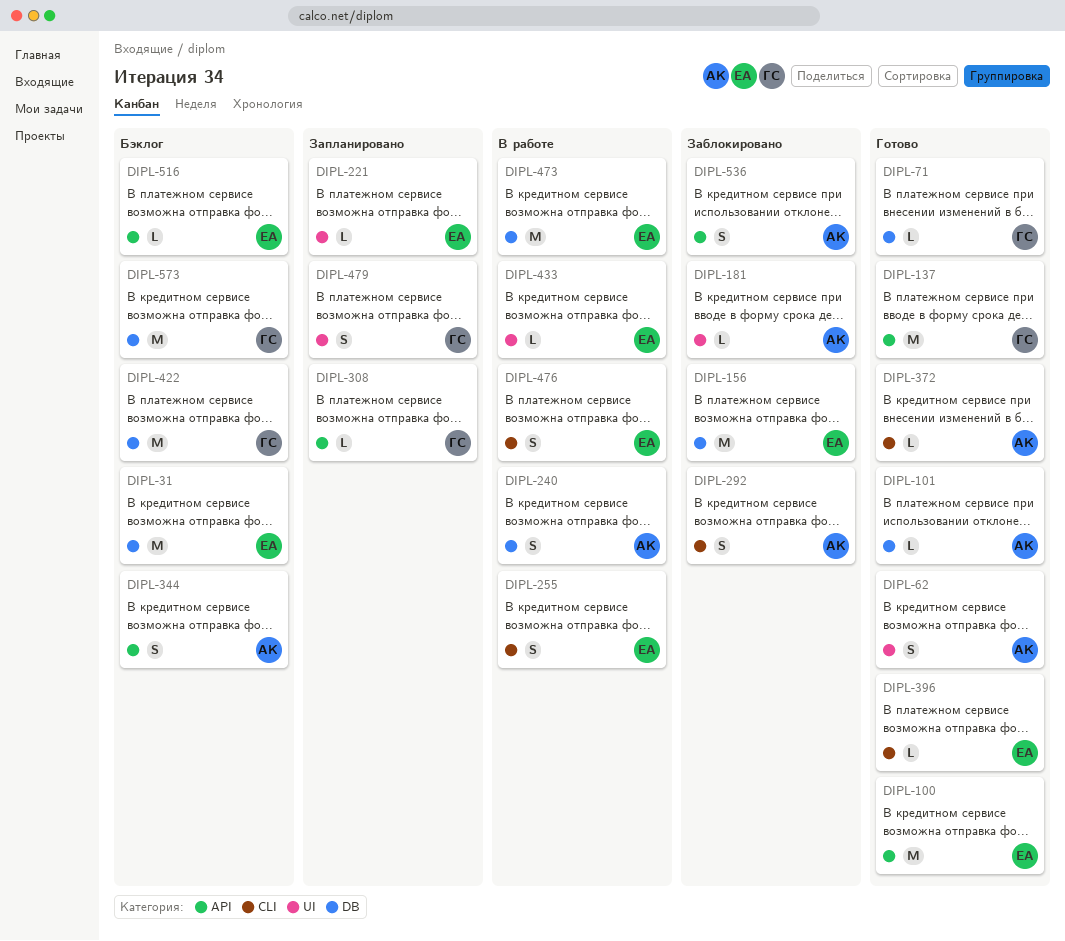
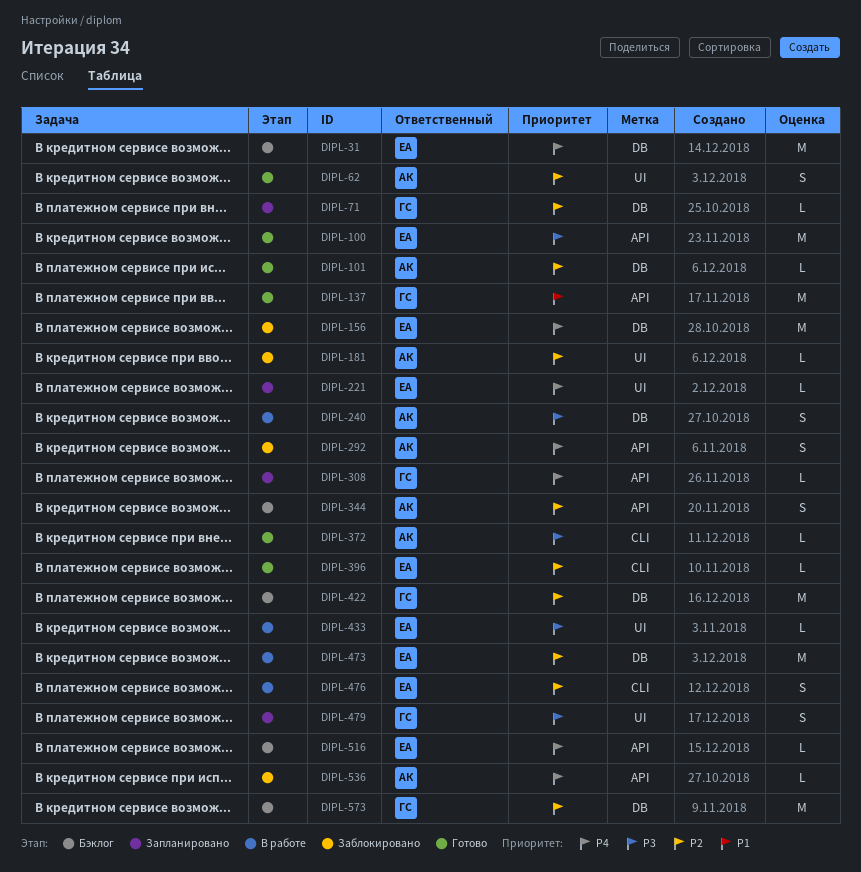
DIPL-71, status: Готово -> Запланировано
DIPL-255: present -> none
DIPL-292, label: CLI -> API
DIPL-536, estimate: S -> L

